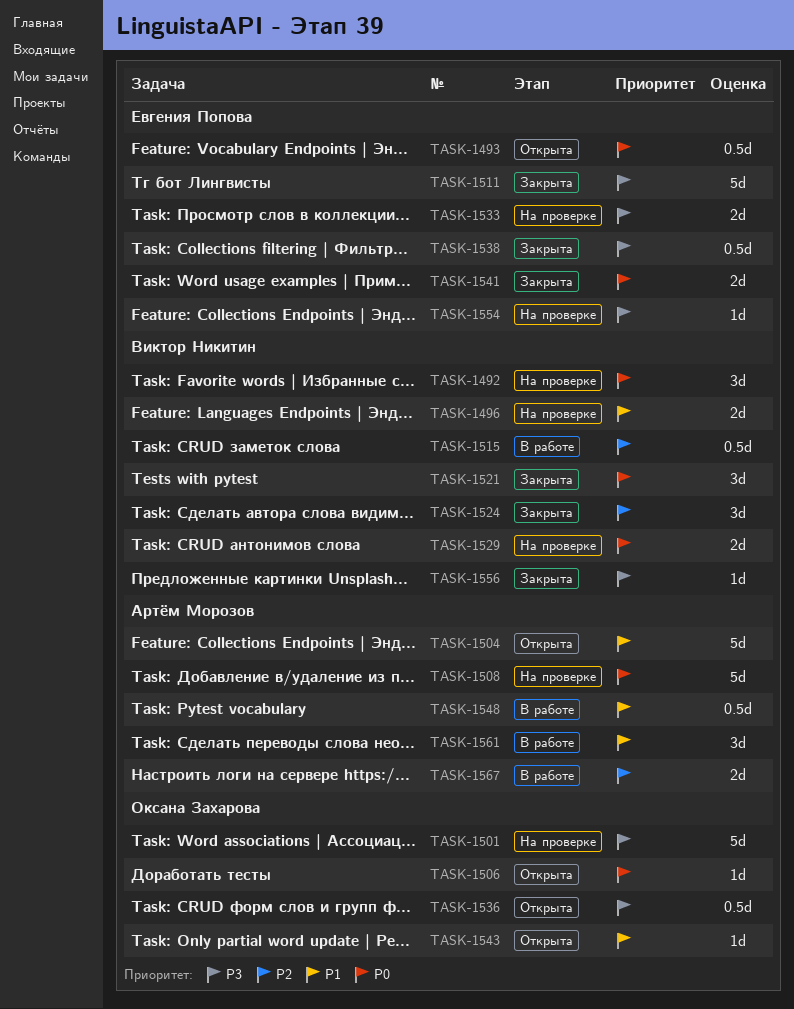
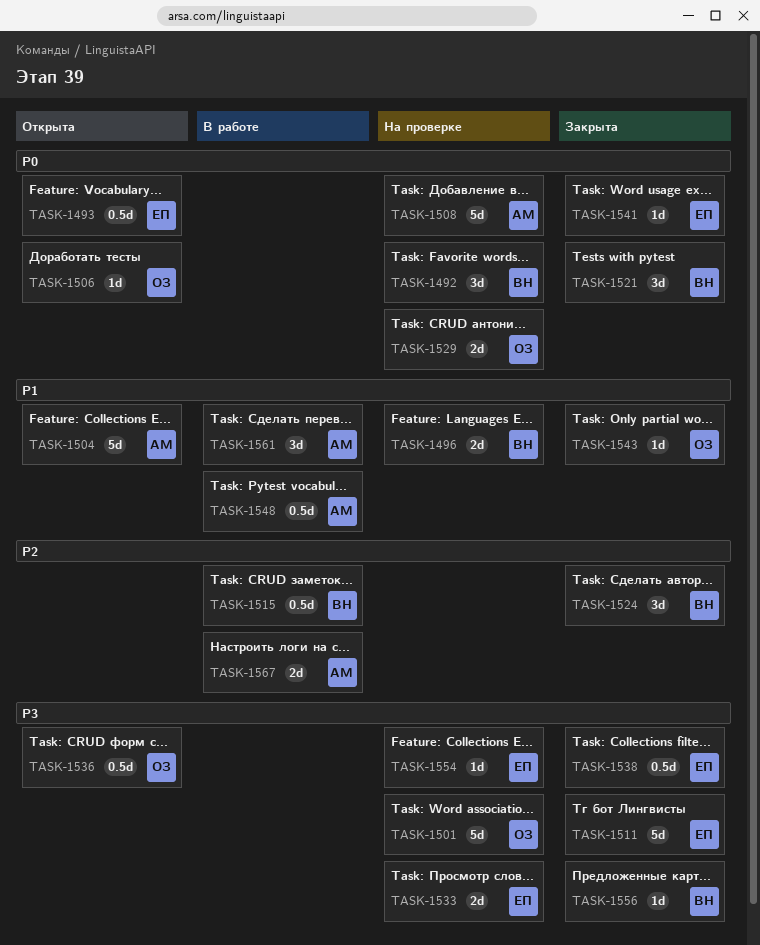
TASK-1529, owner: Виктор Никитин -> Оксана Захарова
TASK-1541, estimate: 2d -> 1d
TASK-1543, status: Открыта -> Закрыта

